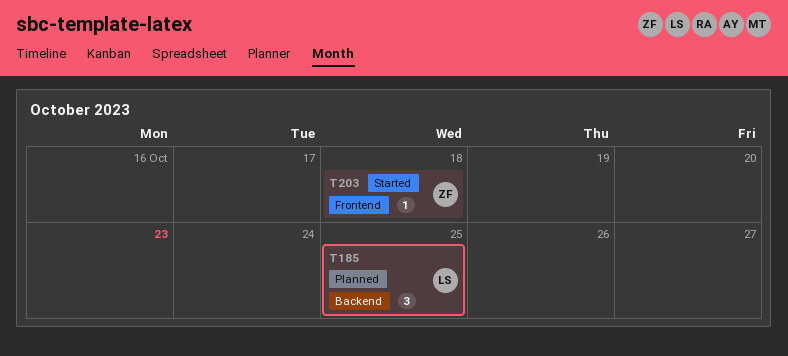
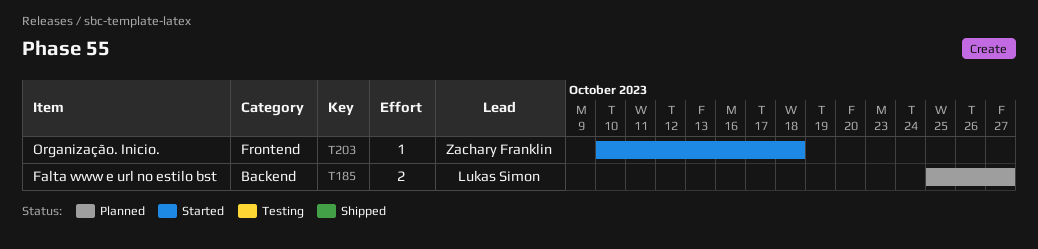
T185, estimate: 3 -> 2
T185, due: Oct 25 -> Oct 27

